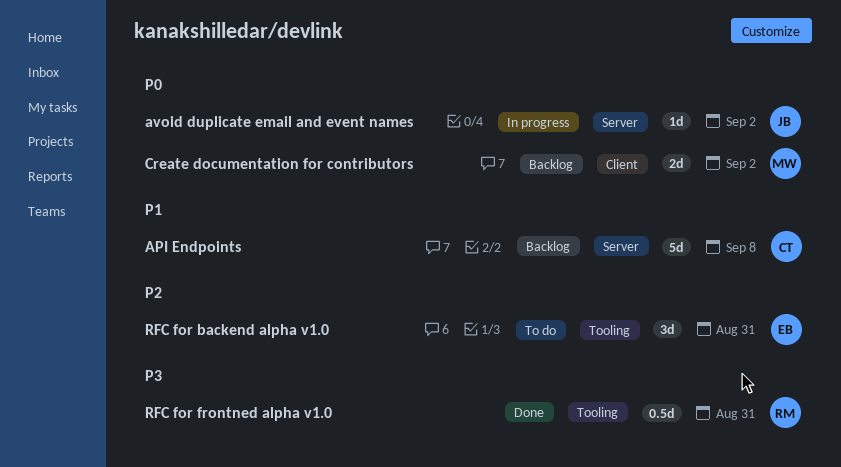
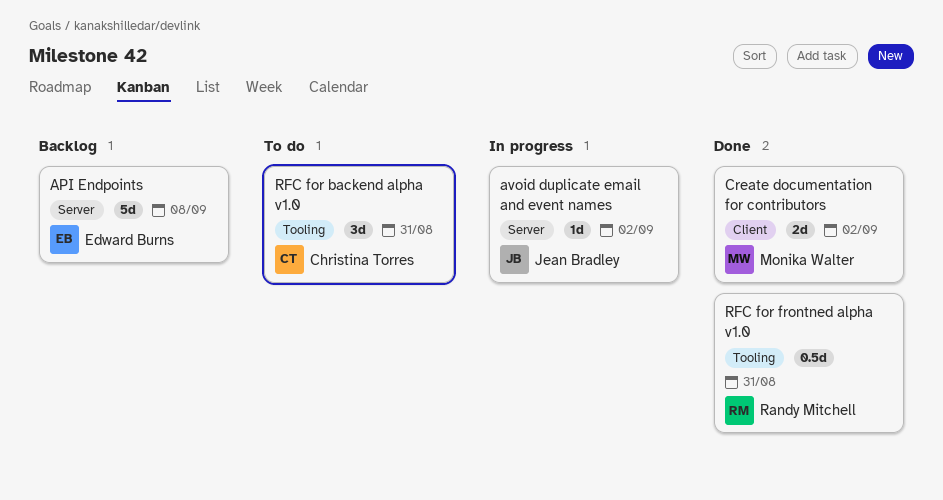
API Endpoints, owner: Christina Torres -> Edward Burns
Create documentation for contributors, status: Backlog -> Done
RFC for backend alpha v1.0, owner: Edward Burns -> Christina Torres

